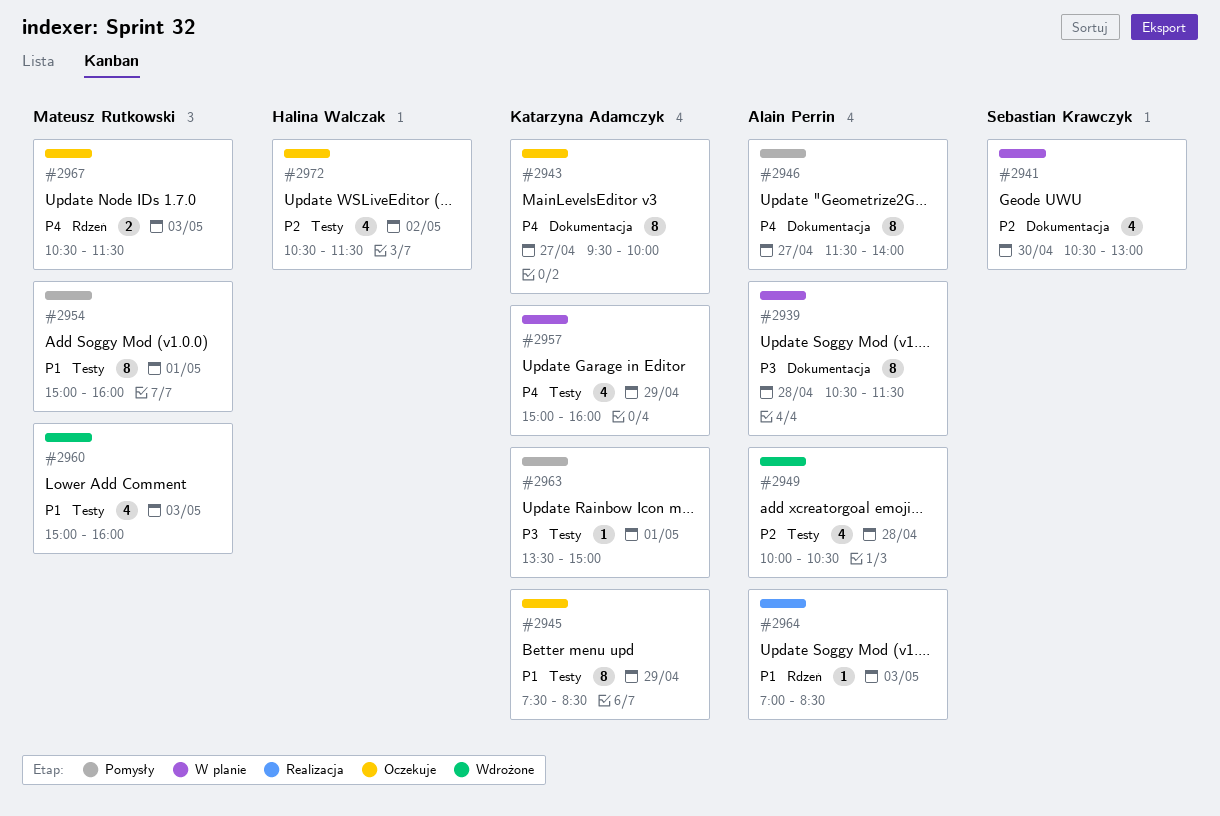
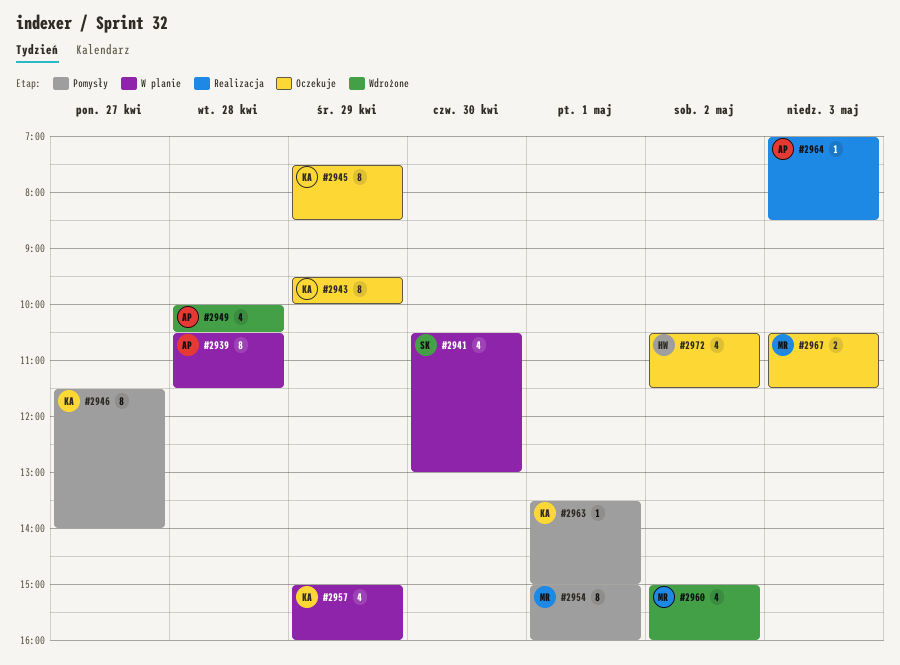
#2943, day: Apr 27 -> Apr 29
#2946, owner: Alain Perrin -> Katarzyna Adamczyk
#2960, day: May 3 -> May 2

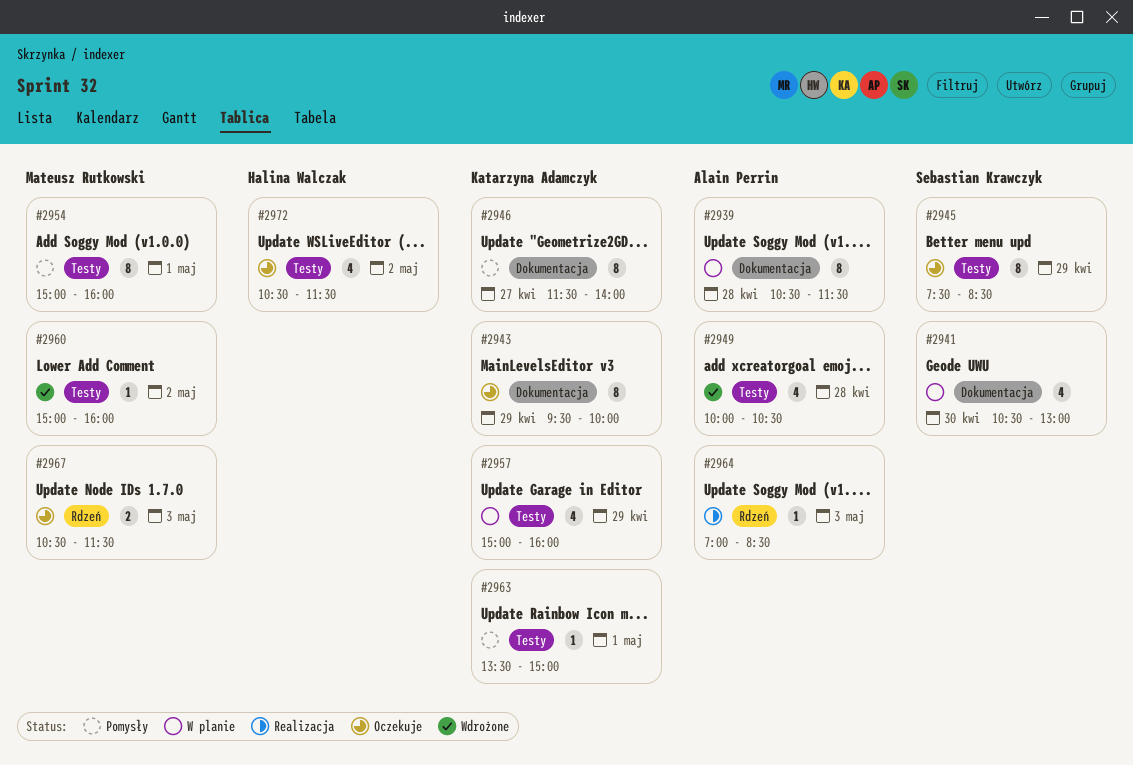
#2945, owner: Katarzyna Adamczyk -> Sebastian Krawczyk
#2960, estimate: 4 -> 1

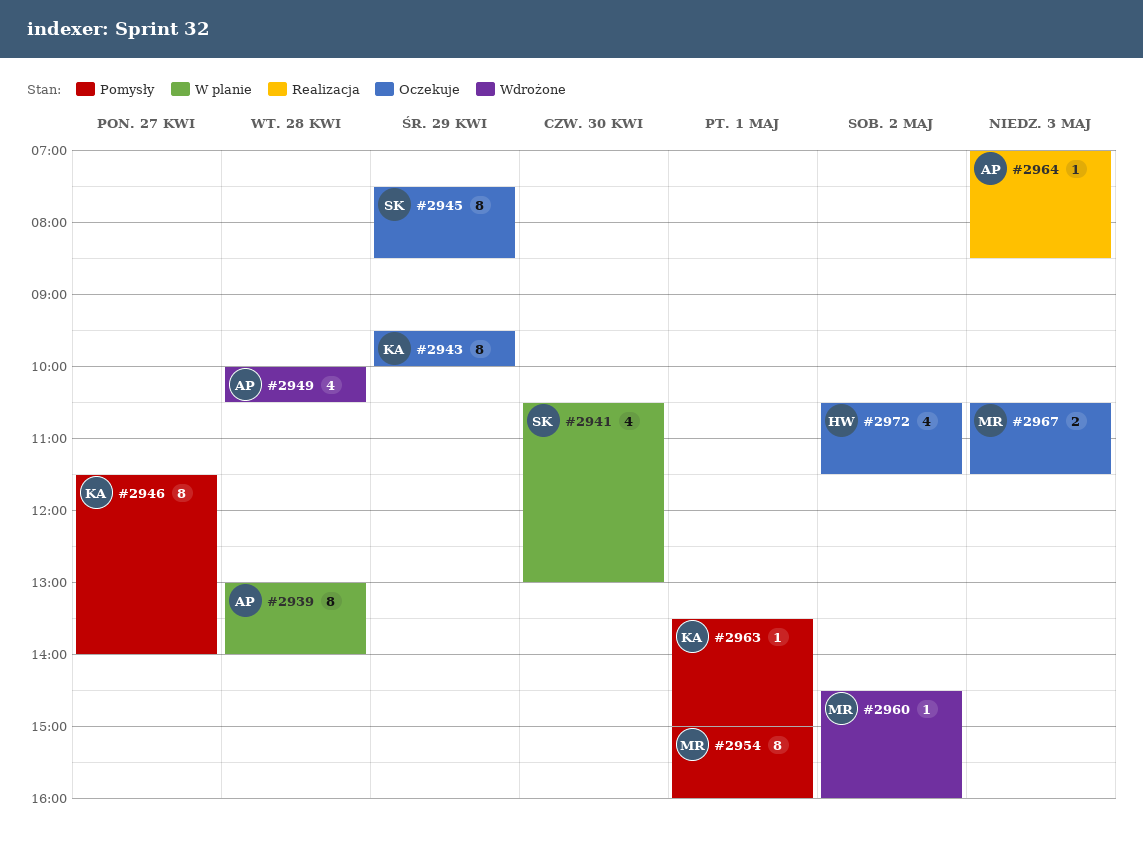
#2939, begins: 10:30 -> 13:00
#2939, ends: 11:30 -> 14:00
#2957: present -> none
#2960, begins: 15:00 -> 14:30

